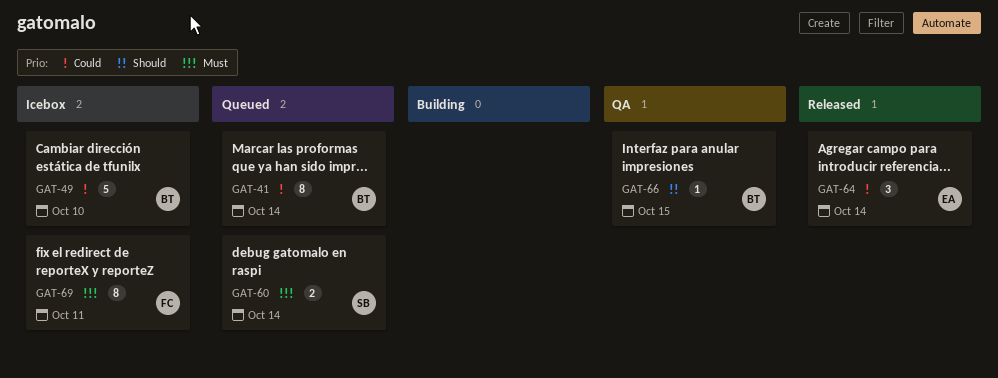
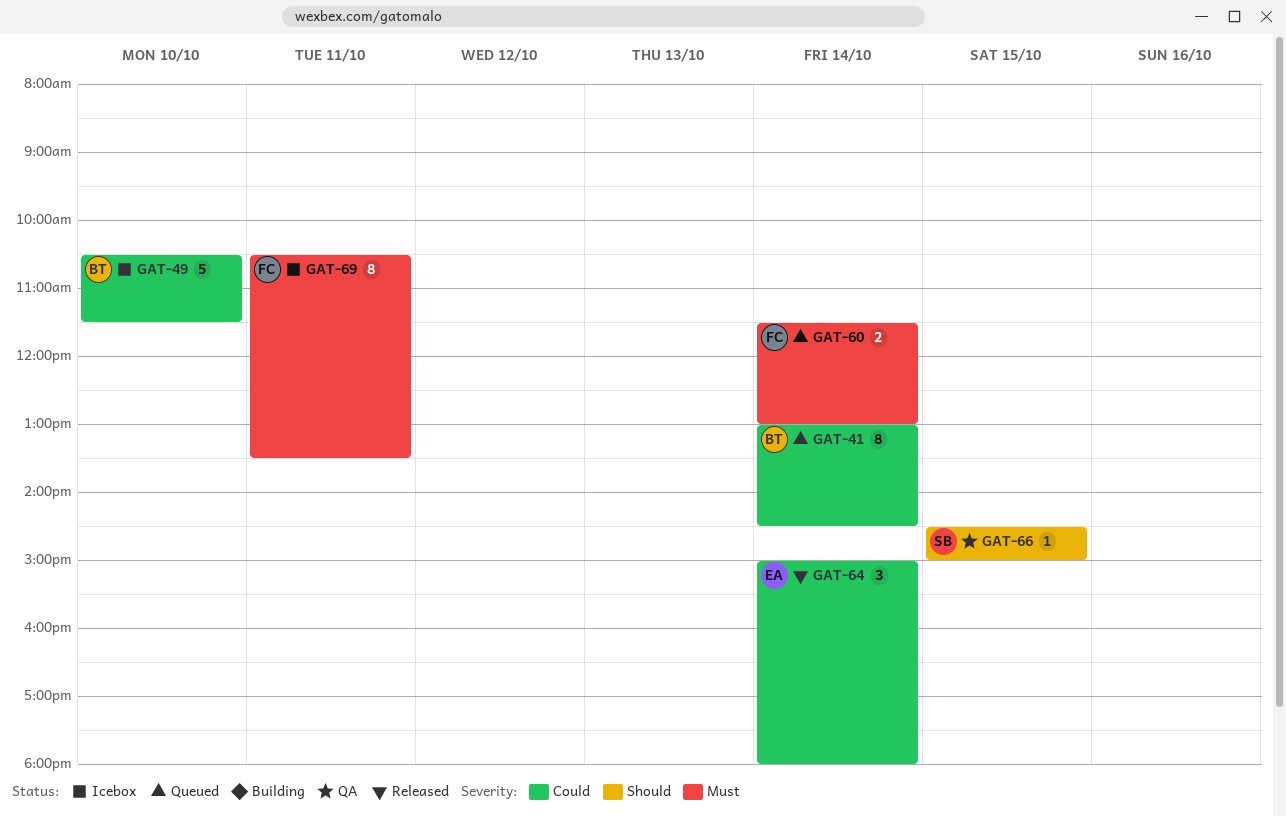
GAT-60, owner: SB -> FC
GAT-66, owner: BT -> SB

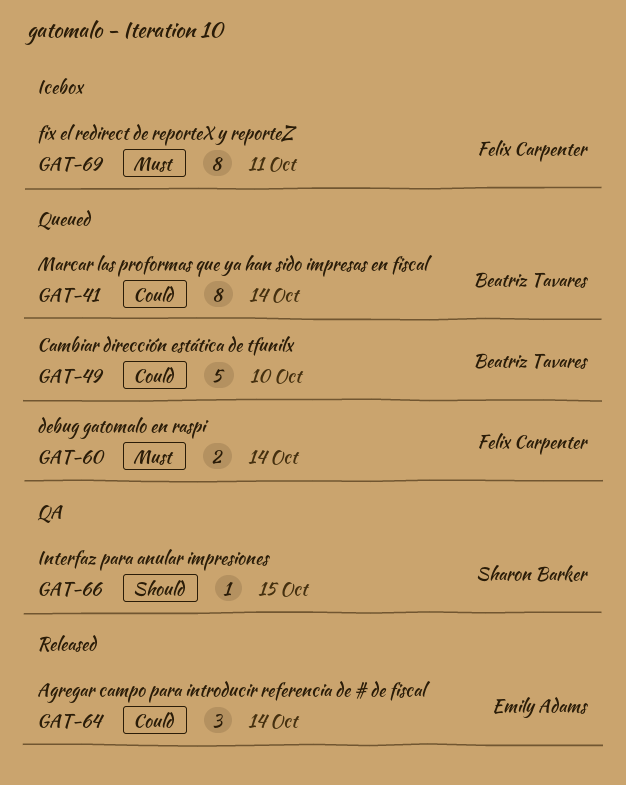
GAT-49, status: Icebox -> Queued

